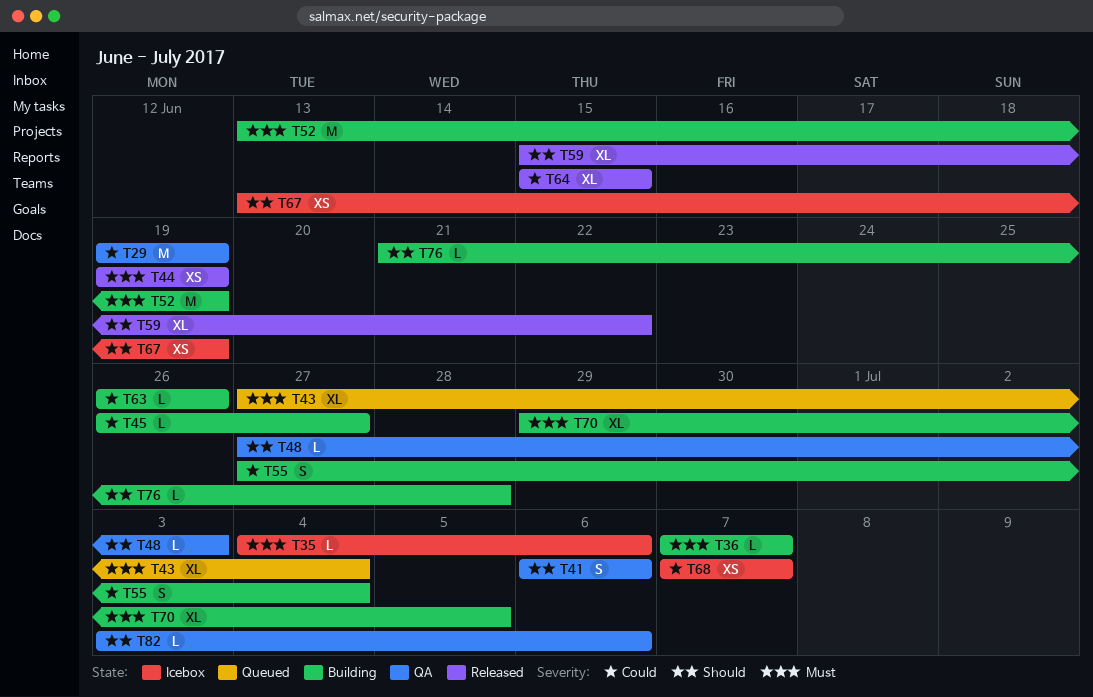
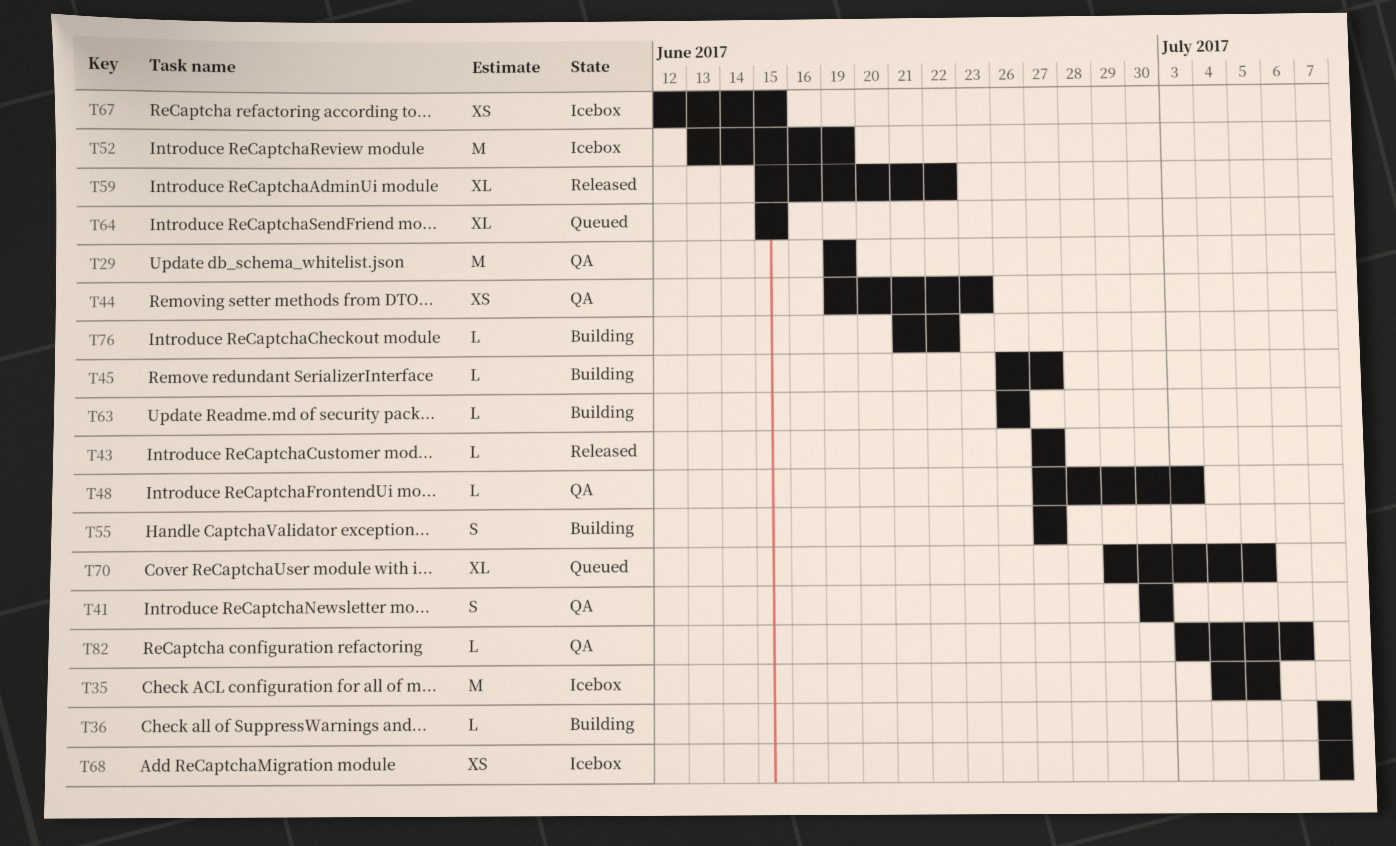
T35, estimate: L -> M
T35, due: Jul 6 -> Jul 5
T41, start: Jul 6 -> Jun 30
T41, due: Jul 6 -> Jun 30
T43, status: Queued -> Released
T43, estimate: XL -> L
T43, due: Jul 4 -> Jun 27
T44, status: Released -> QA
T44, due: Jun 19 -> Jun 23
T52, status: Building -> Icebox
T55, due: Jul 4 -> Jun 27
T64, status: Released -> Queued
T67, start: Jun 13 -> Jun 12
T67, due: Jun 19 -> Jun 15
T70, status: Building -> Queued
T76, due: Jun 28 -> Jun 22

